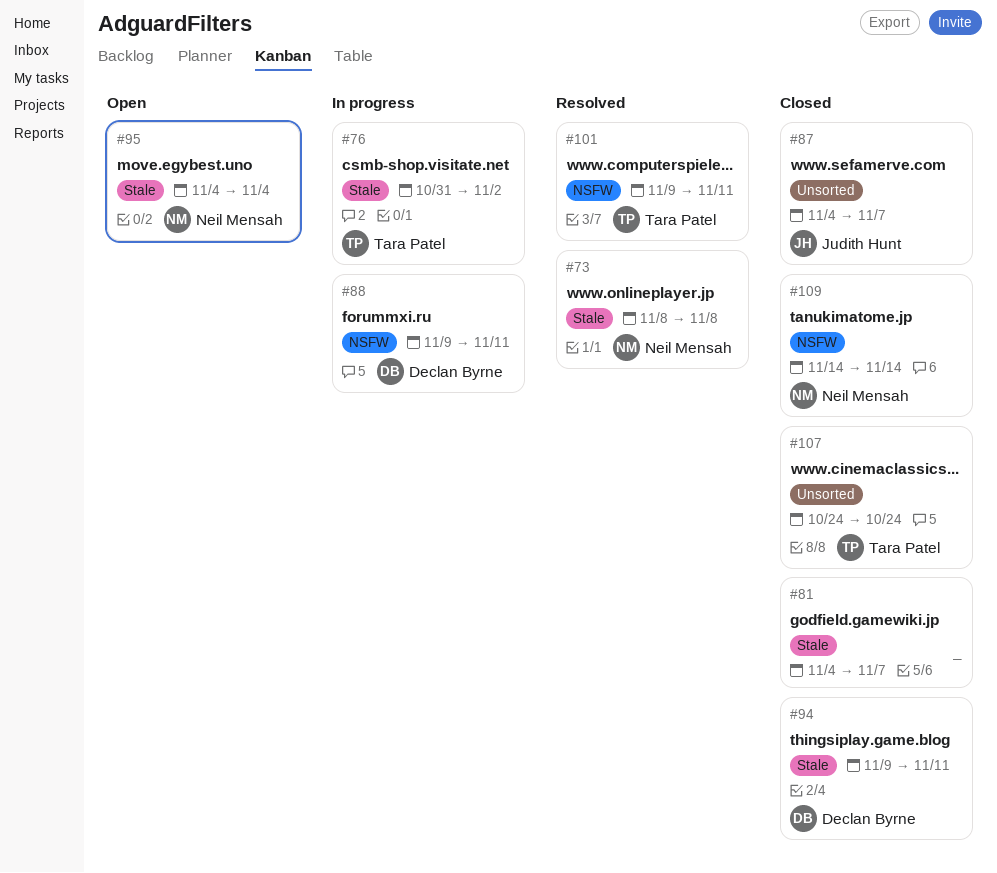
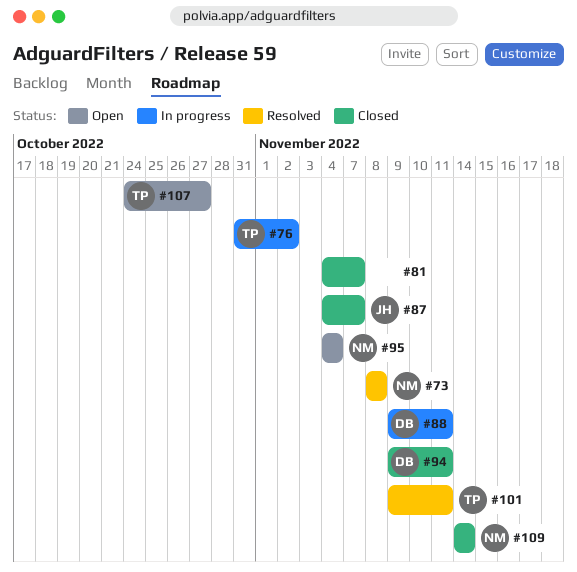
#107, status: Closed -> Open
#107, due: Oct 24 -> Oct 27

